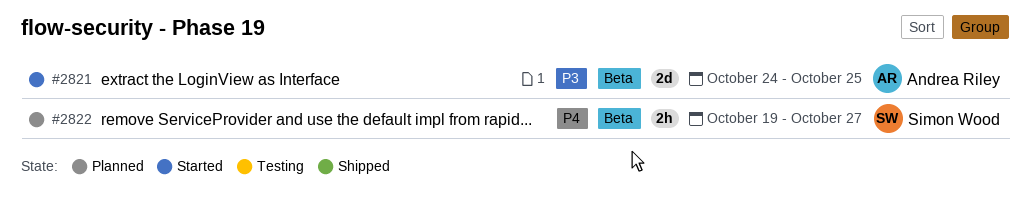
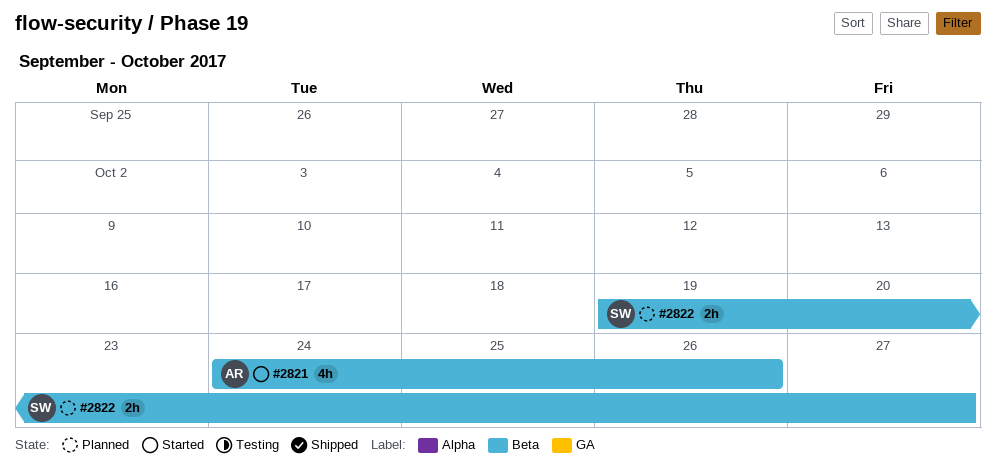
#2821, estimate: 2d -> 4h
#2821, due: Oct 25 -> Oct 26

